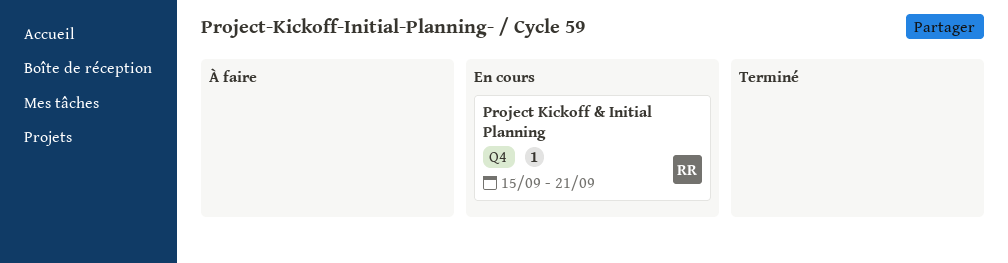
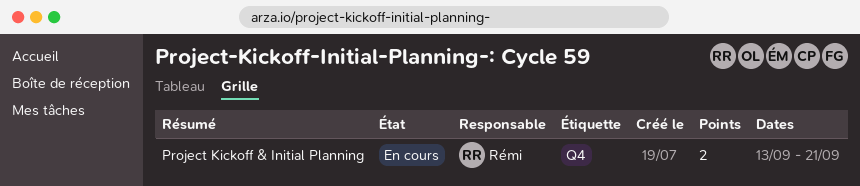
Project Kickoff & Initial Planning, estimate: 1 -> 2
Project Kickoff & Initial Planning, start: Sep 15 -> Sep 13

